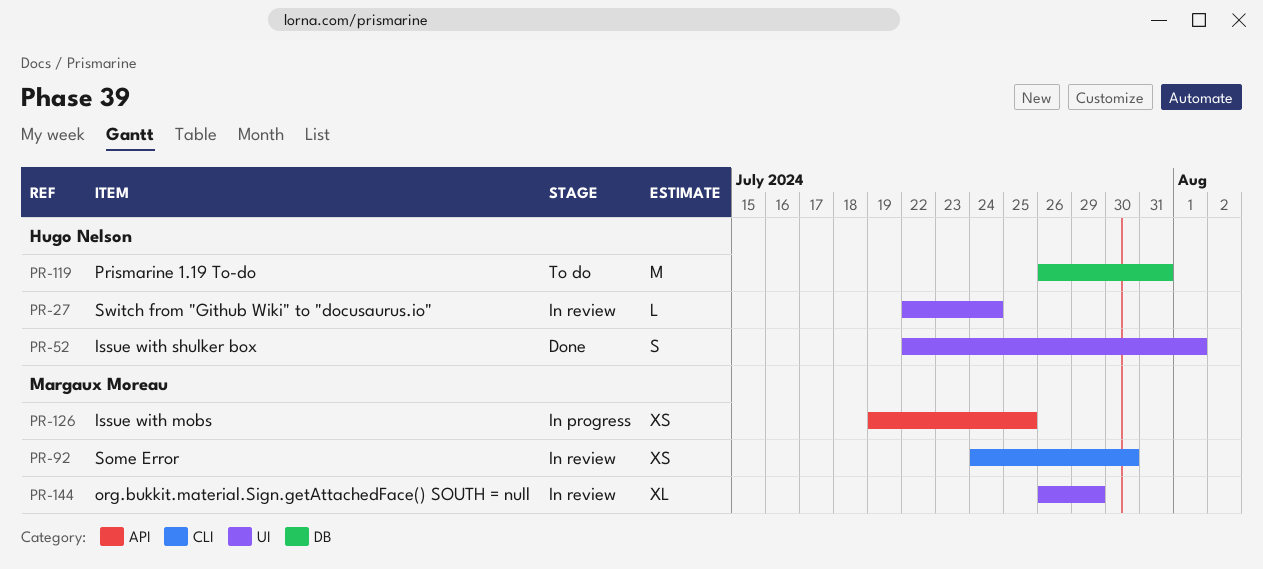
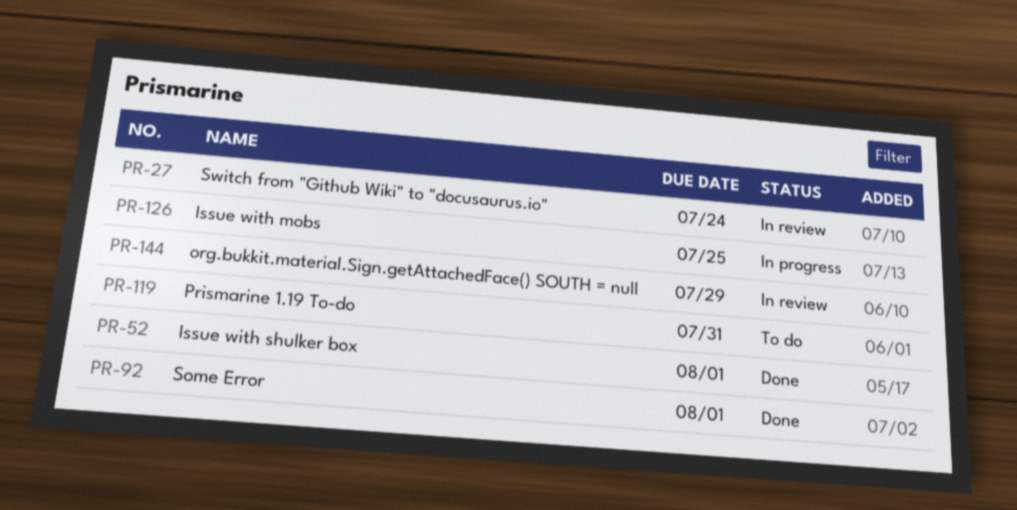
PR-92, status: In review -> Done
PR-92, due: Jul 30 -> Aug 1

